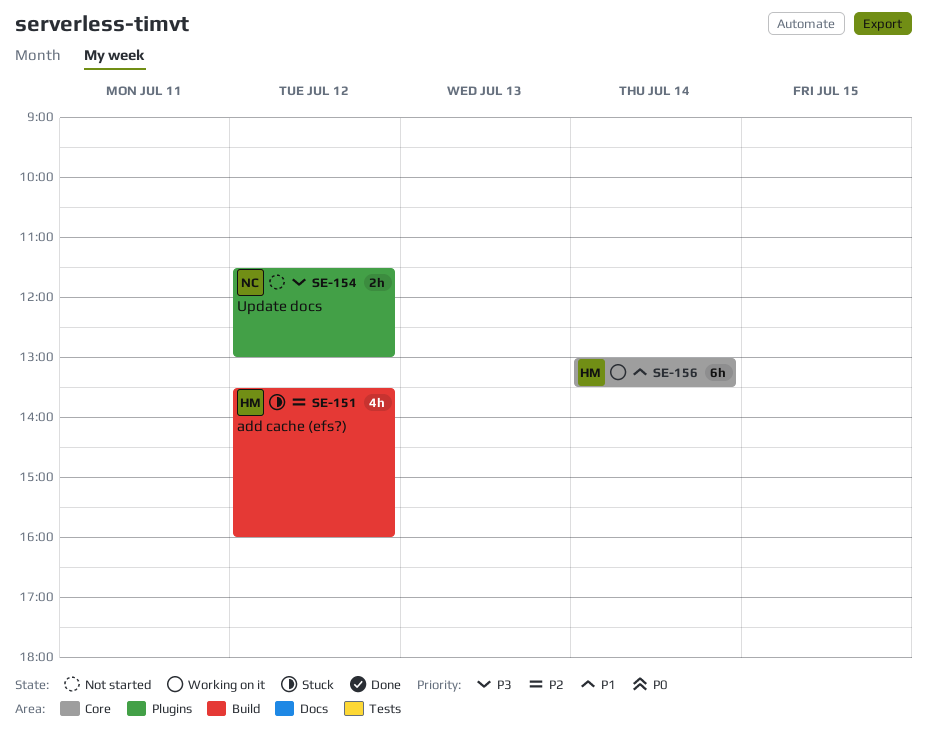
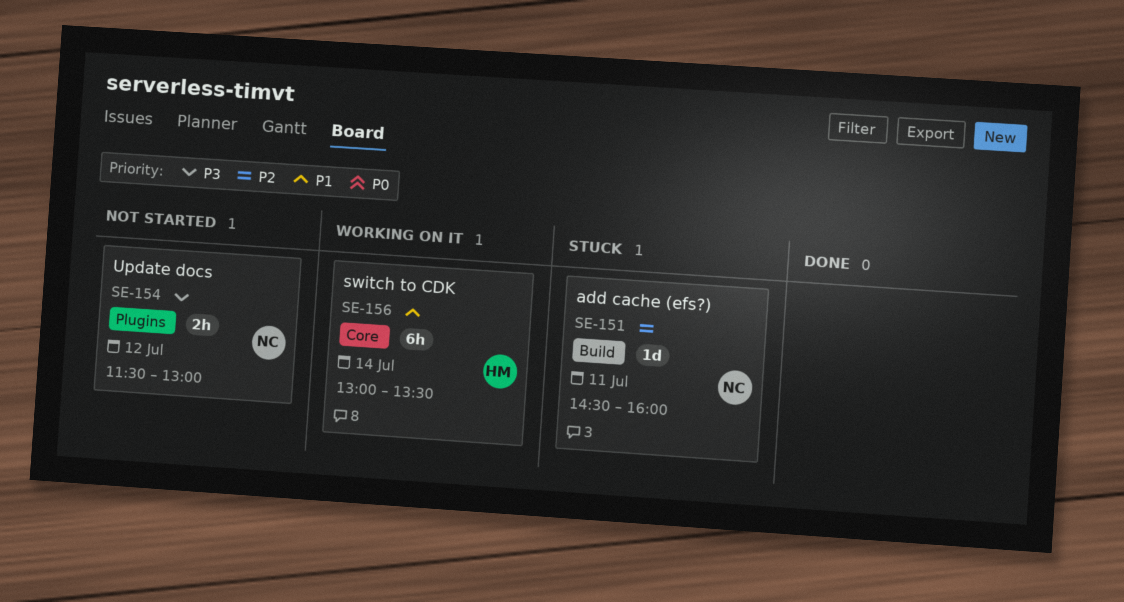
SE-151, owner: HM -> NC
SE-151, estimate: 4h -> 1d
SE-151, day: Jul 12 -> Jul 11
SE-151, begins: 13:30 -> 14:30

